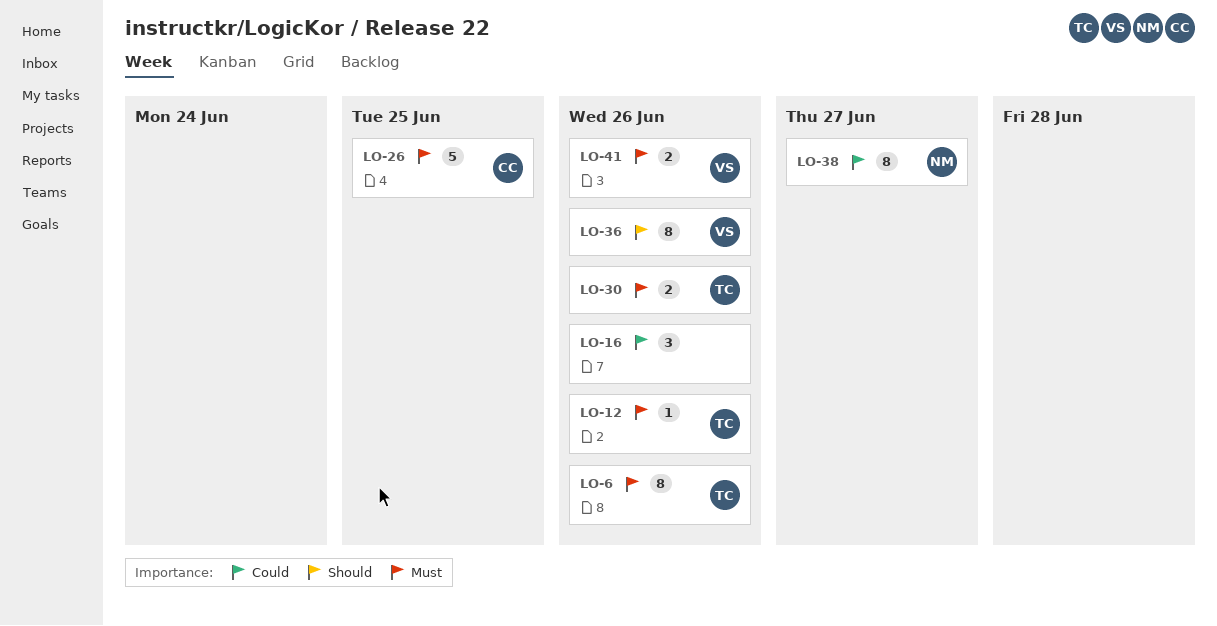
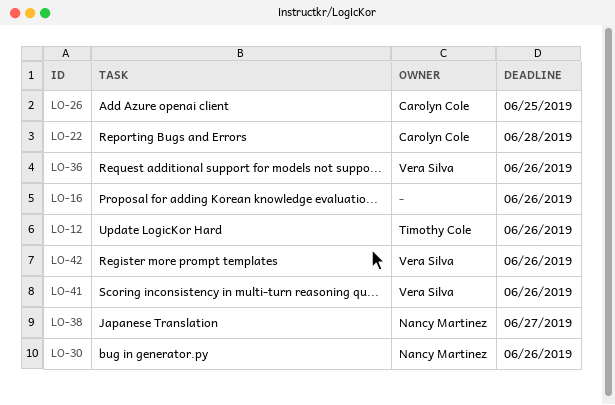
LO-6: present -> none
LO-22: none -> present
LO-30, owner: Timothy Cole -> Nancy Martinez
LO-42: none -> present

